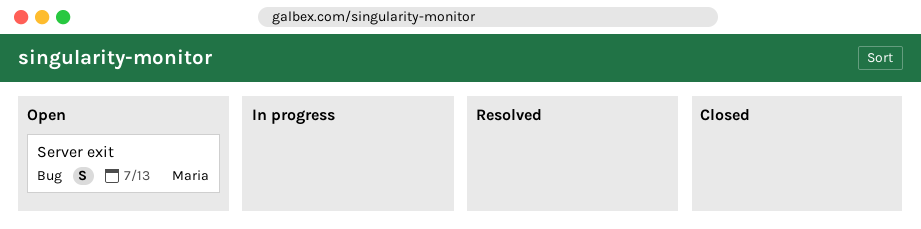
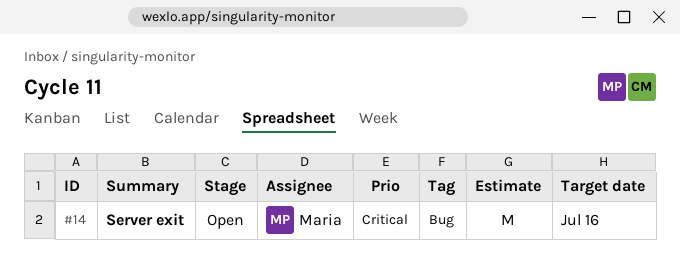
Server exit, estimate: S -> M
Server exit, due: Jul 13 -> Jul 16

